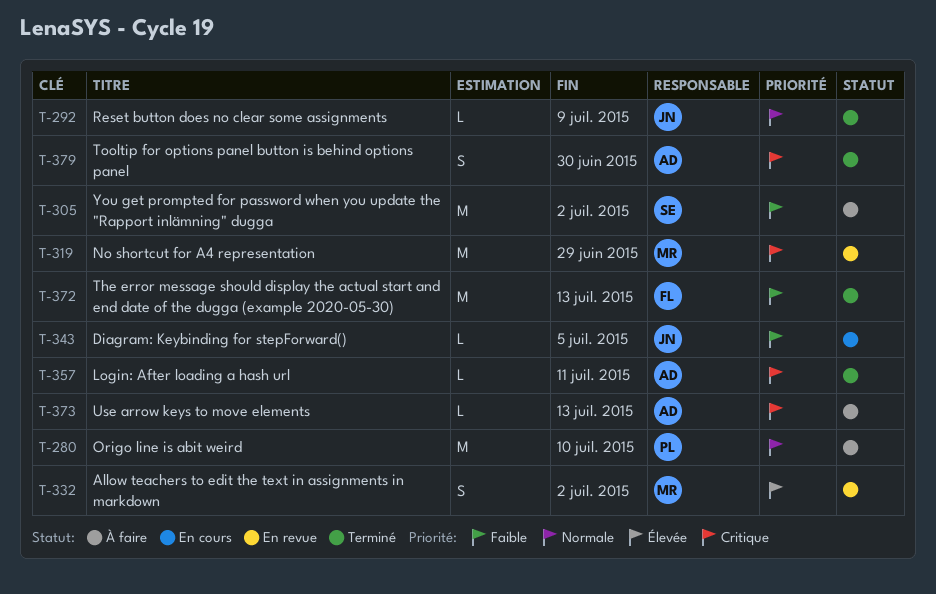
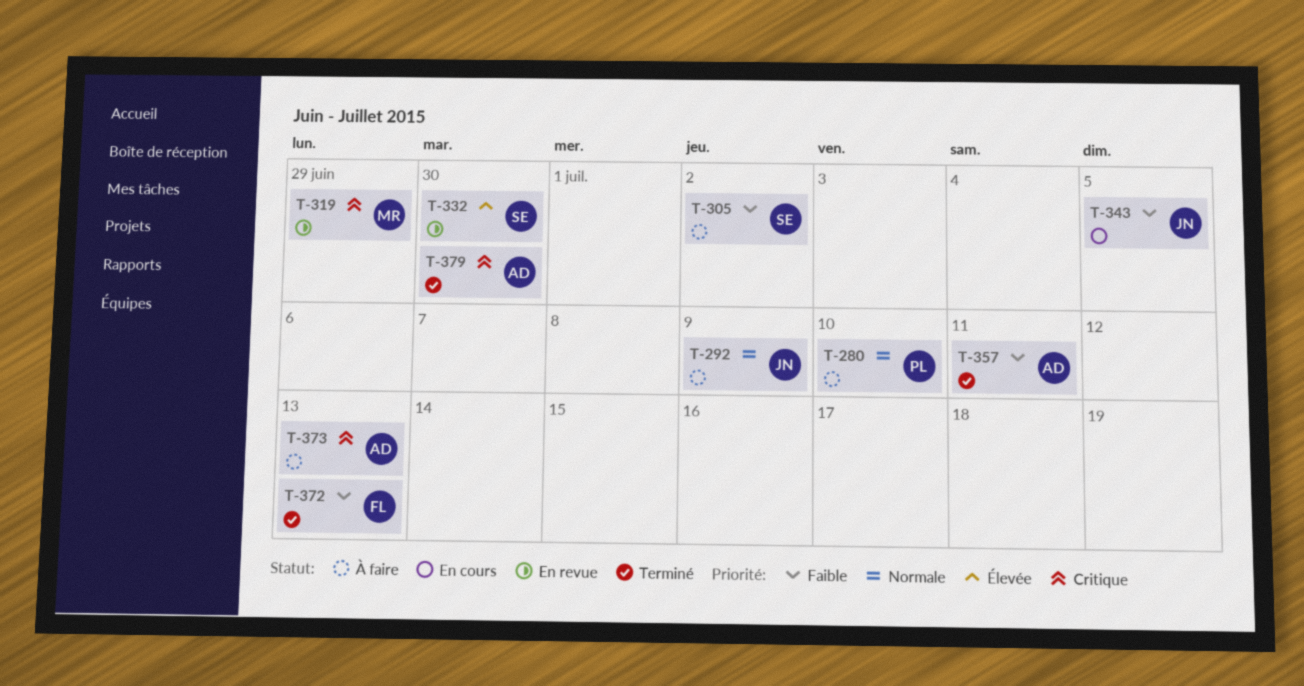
T-292, status: Terminé -> À faire
T-332, owner: MR -> SE
T-332, due: Jul 2 -> Jun 30
T-357, priority: Critique -> Faible

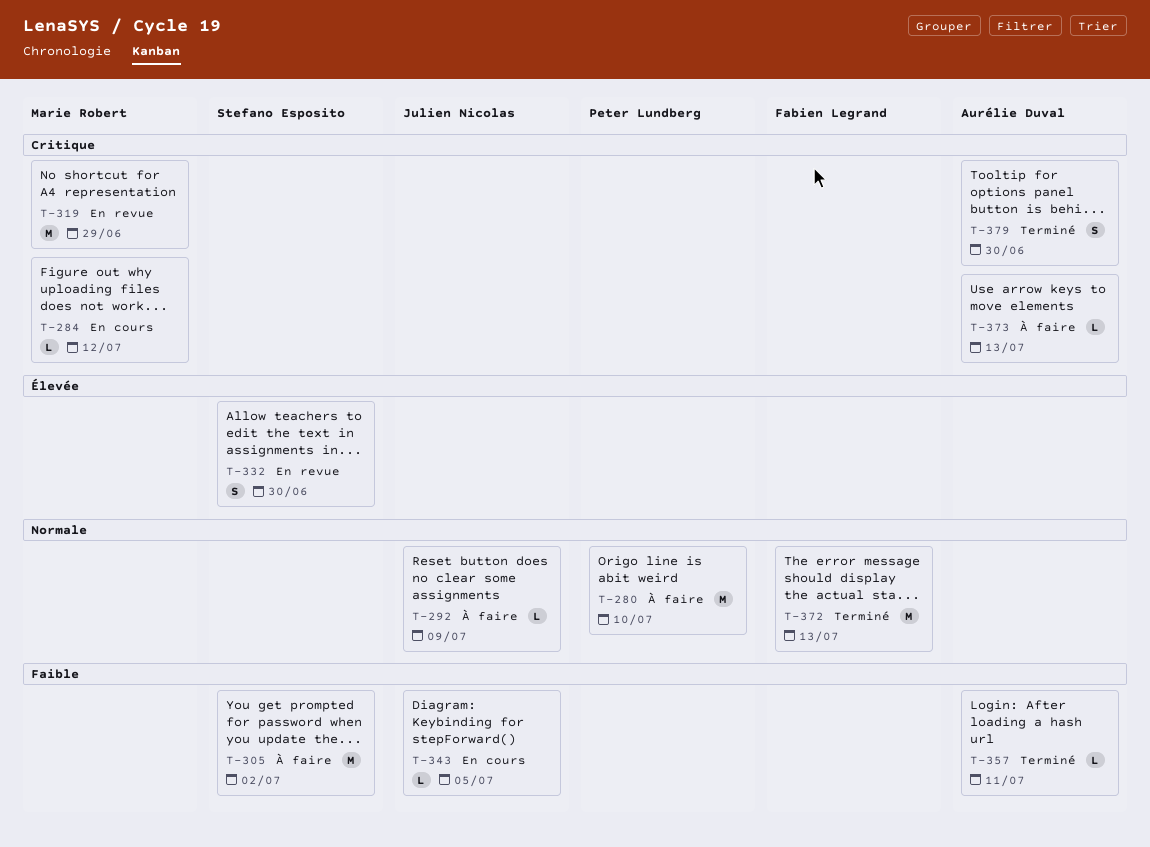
T-284: none -> present
T-372, priority: Faible -> Normale

